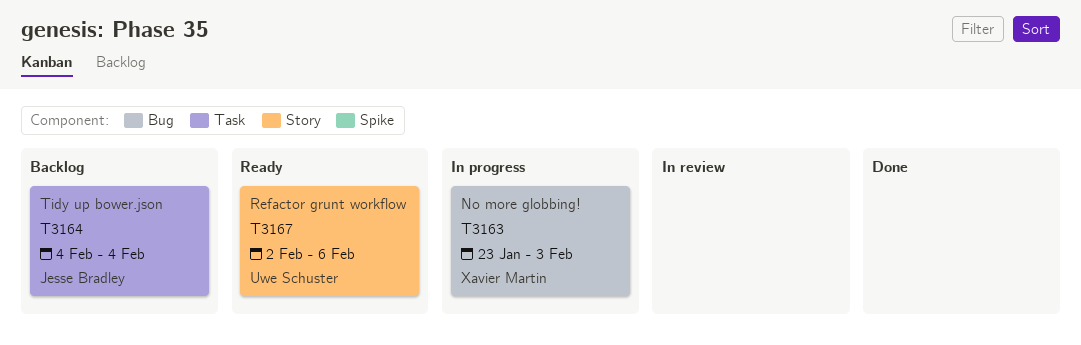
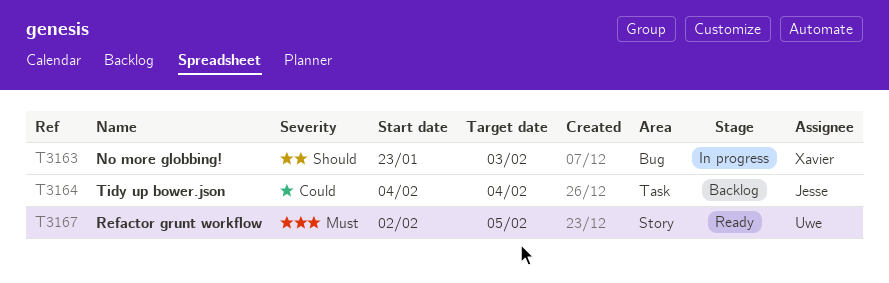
T3167, due: Feb 6 -> Feb 5

